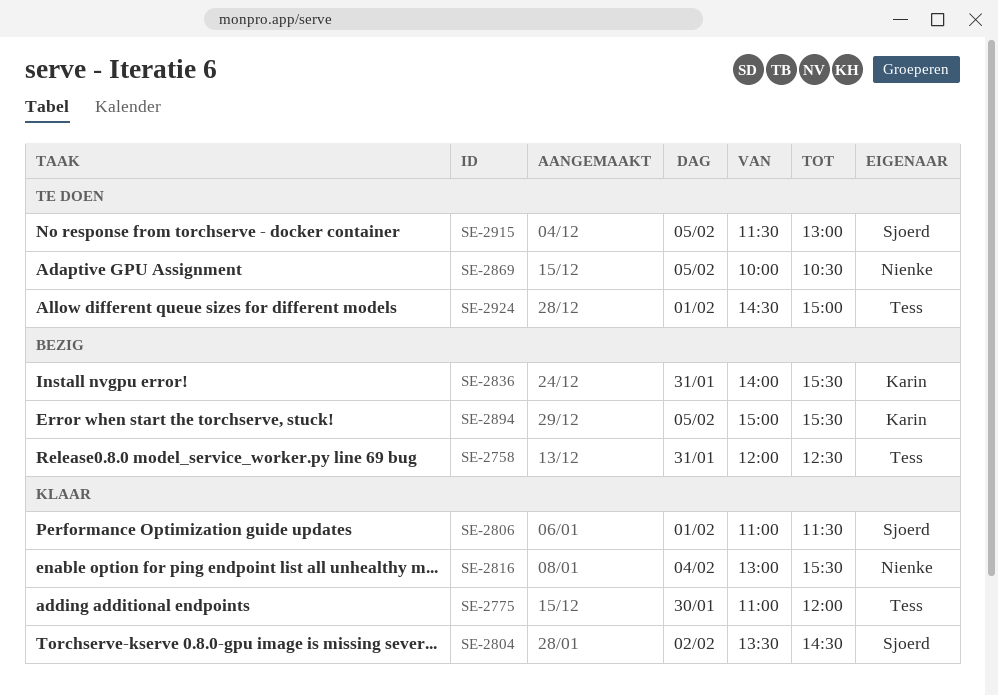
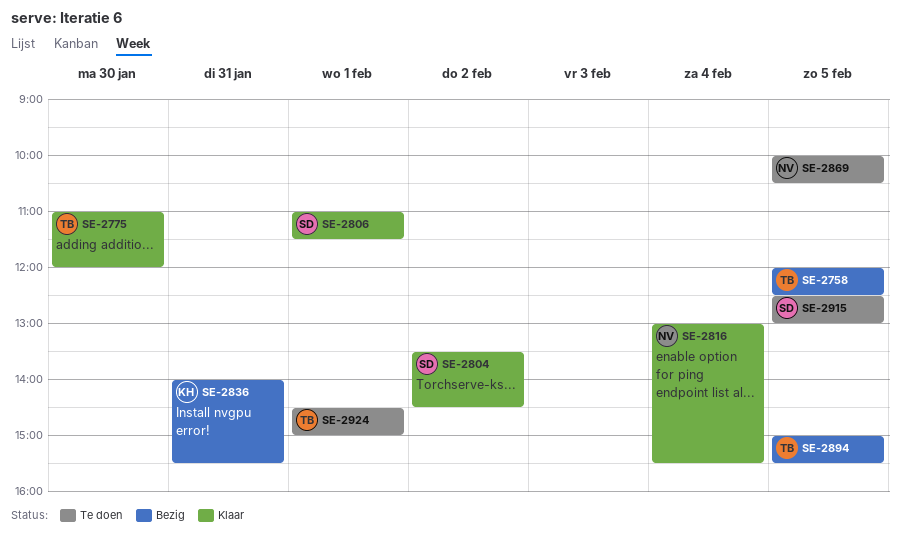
SE-2758, day: Jan 31 -> Feb 5
SE-2894, owner: Karin -> Tess
SE-2915, begins: 11:30 -> 12:30

